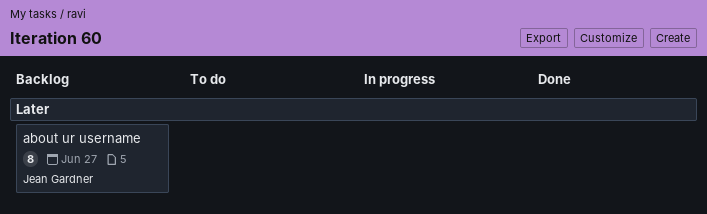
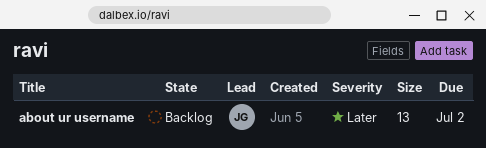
about ur username, estimate: 8 -> 13
about ur username, due: Jun 27 -> Jul 2

